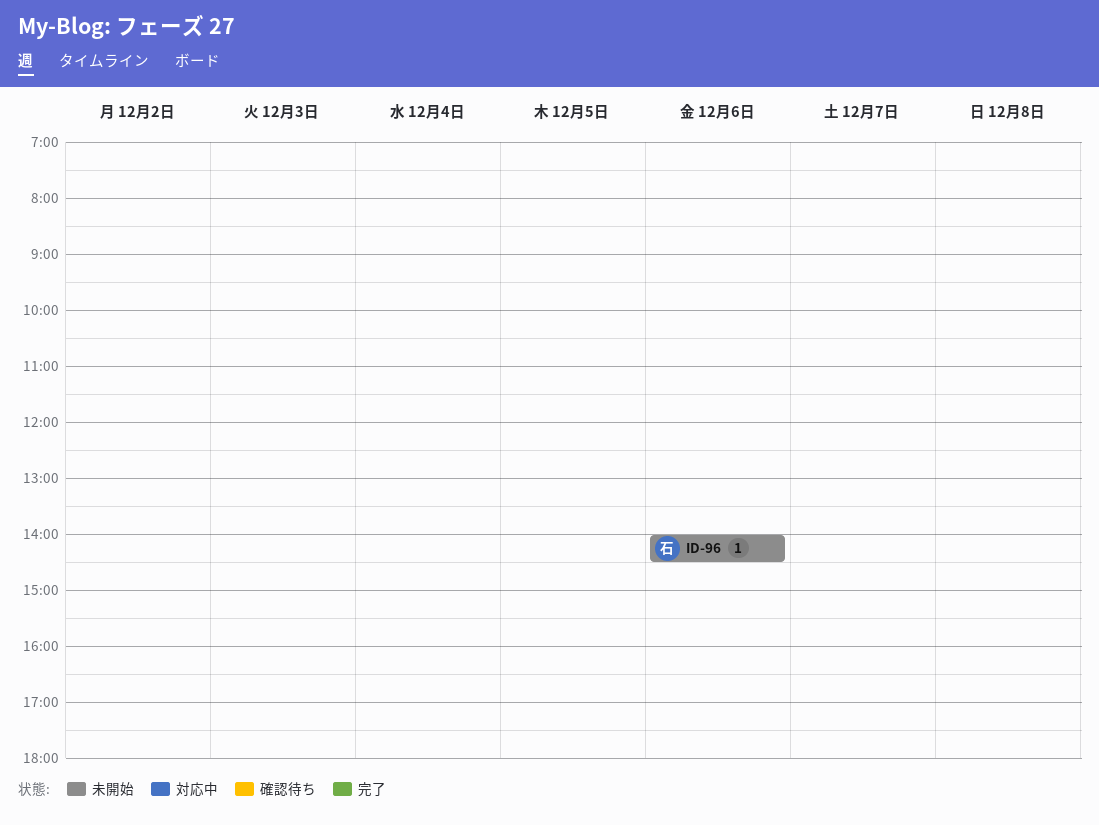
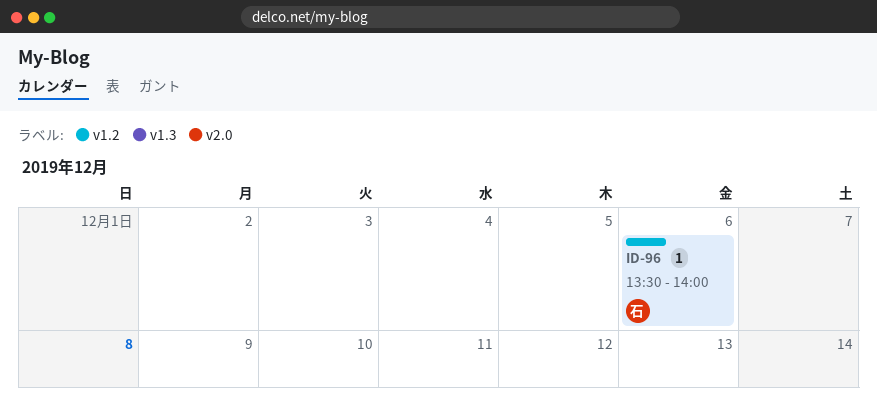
ID-96, begins: 14:00 -> 13:30
ID-96, ends: 14:30 -> 14:00

